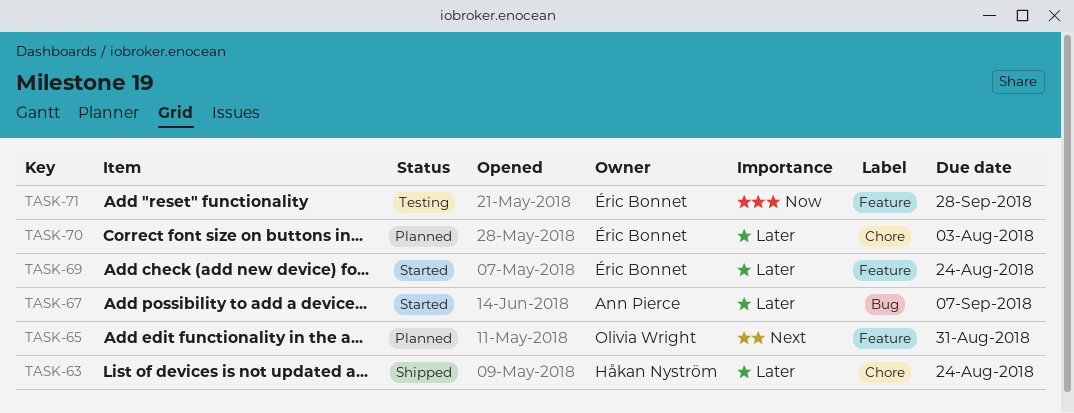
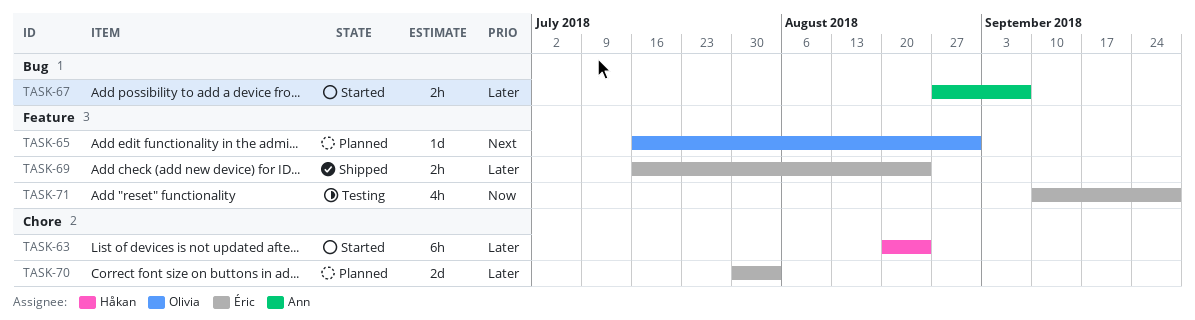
TASK-63, status: Shipped -> Started
TASK-69, status: Started -> Shipped

